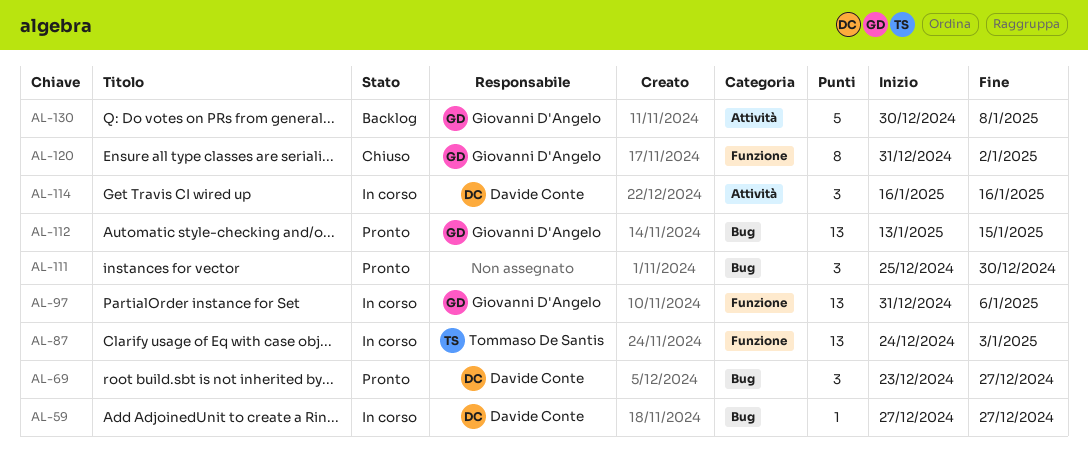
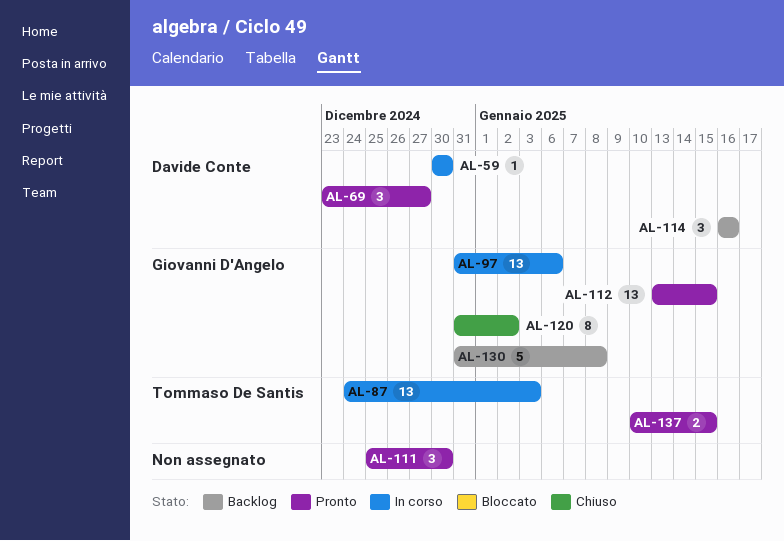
AL-59, start: Dec 27 -> Dec 30
AL-59, due: Dec 27 -> Dec 30
AL-114, status: In corso -> Backlog
AL-130, start: Dec 30 -> Dec 31
AL-137: none -> present

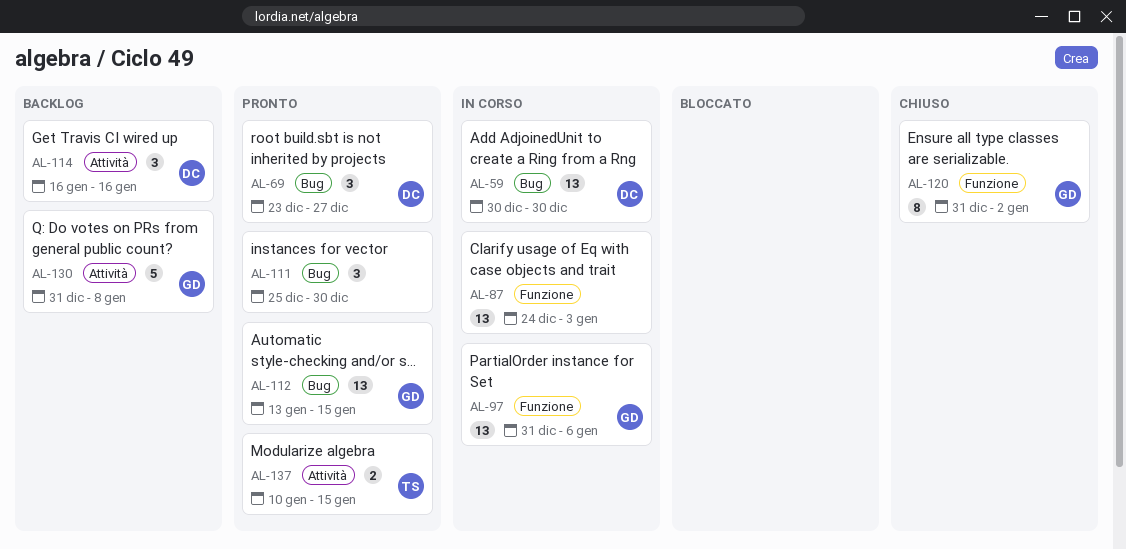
AL-59, estimate: 1 -> 13
AL-87, owner: Tommaso De Santis -> none

